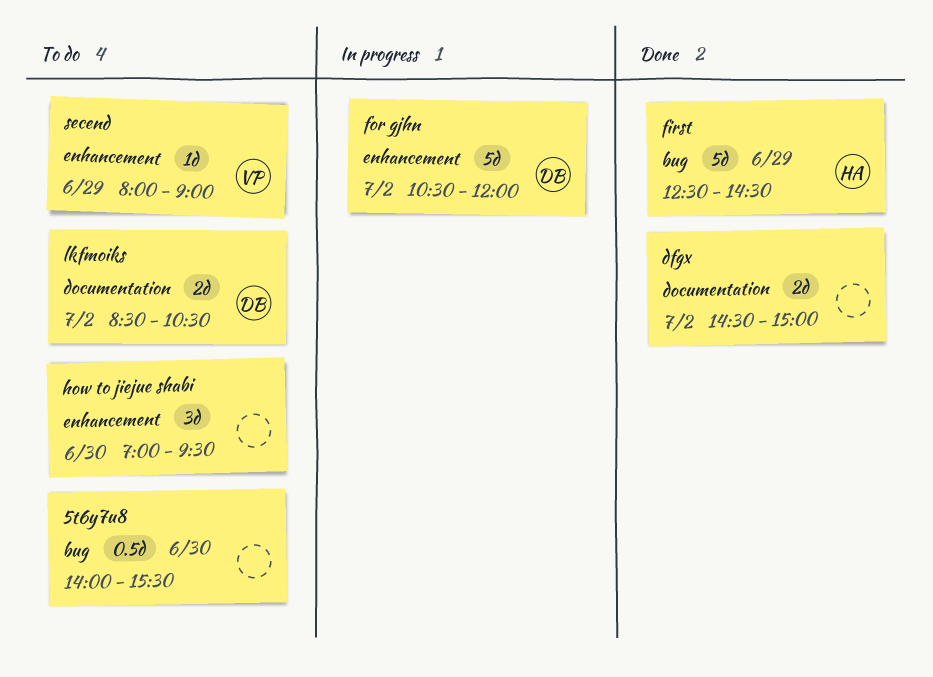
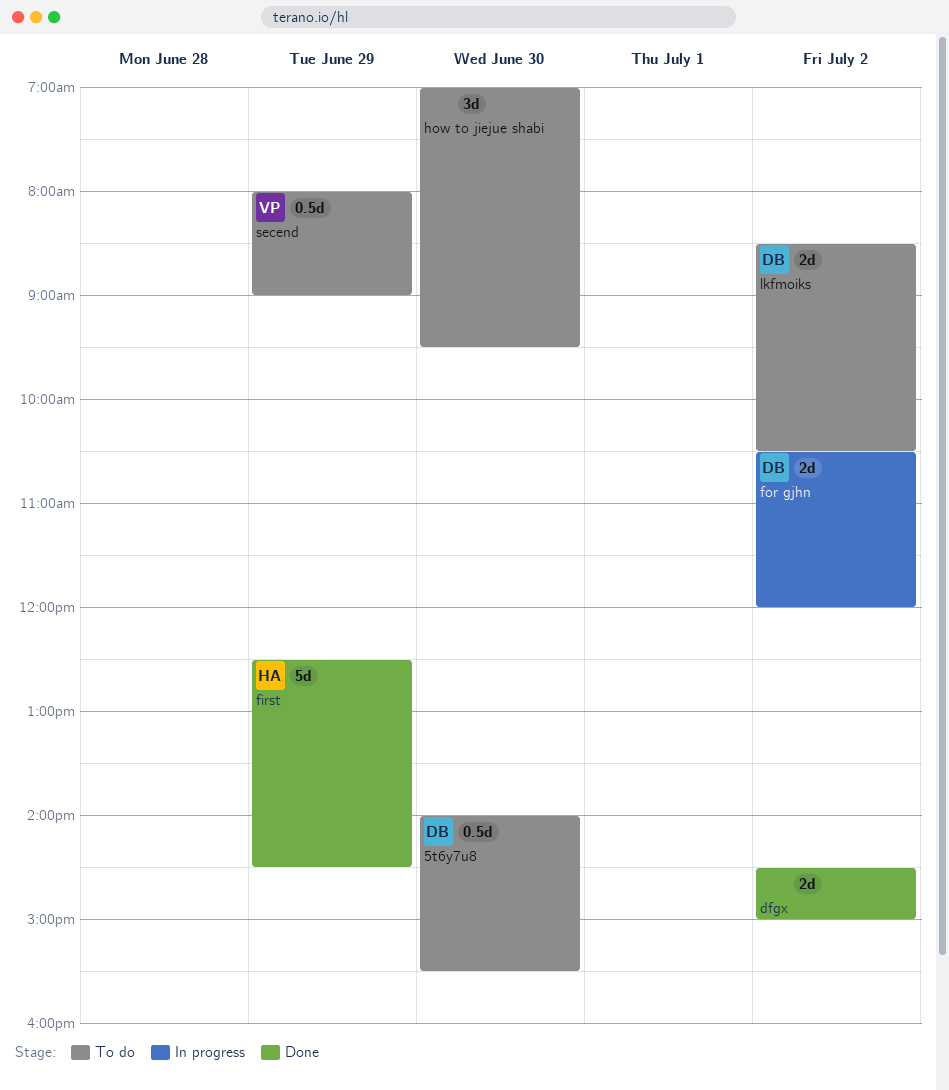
5t6y7u8, owner: none -> DB
for gjhn, estimate: 5d -> 2d
secend, estimate: 1d -> 0.5d

